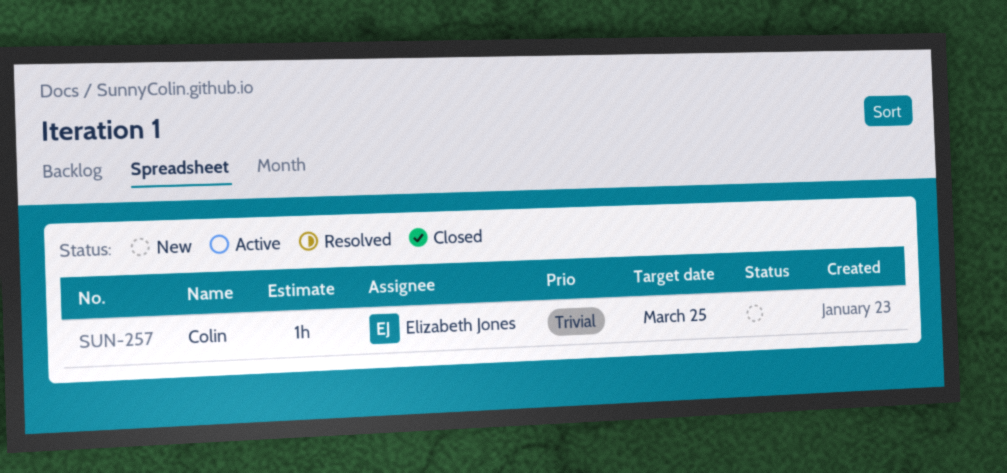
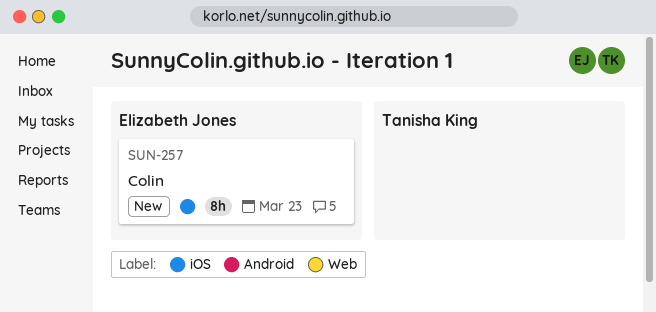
SUN-257, estimate: 1h -> 8h
SUN-257, due: Mar 25 -> Mar 23

